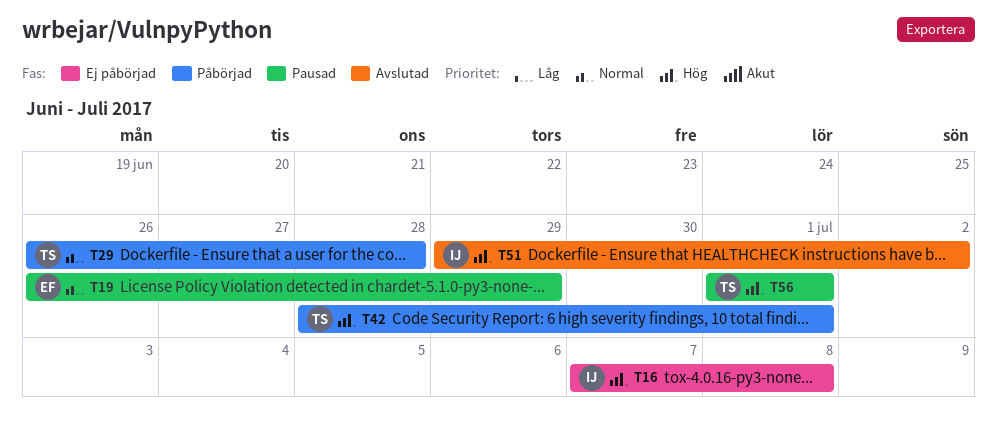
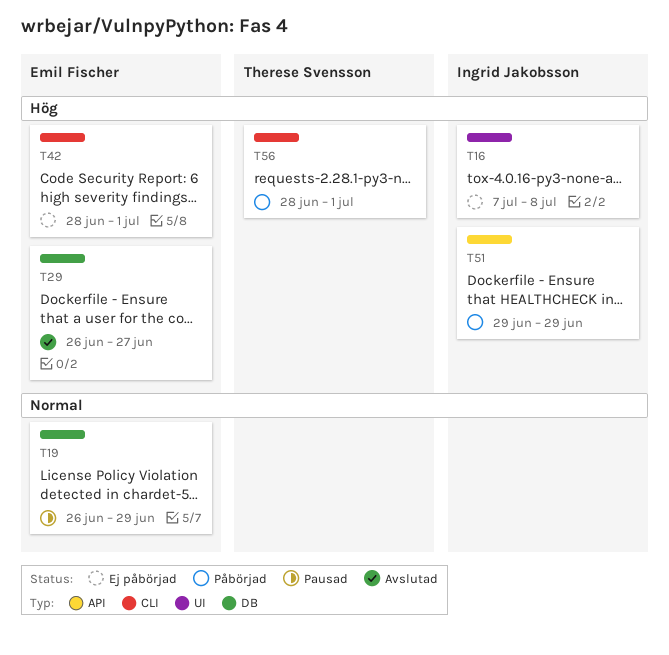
T29, status: Påbörjad -> Avslutad
T29, owner: Therese Svensson -> Emil Fischer
T29, priority: Normal -> Hög
T29, due: Jun 28 -> Jun 27
T42, status: Påbörjad -> Ej påbörjad
T42, owner: Therese Svensson -> Emil Fischer
T51, status: Avslutad -> Påbörjad
T51, due: Jul 2 -> Jun 29
T56, status: Pausad -> Påbörjad
T56, start: Jul 1 -> Jun 28

